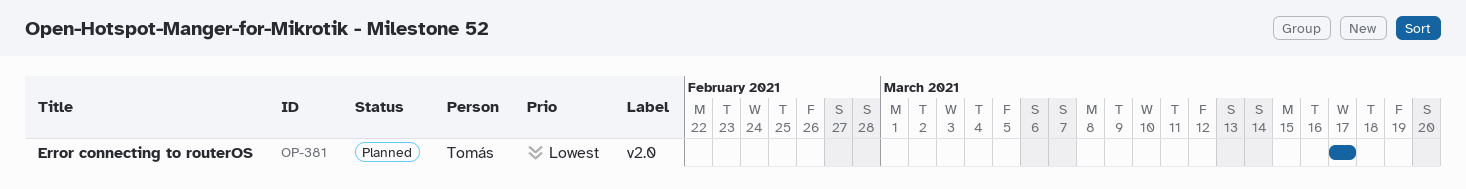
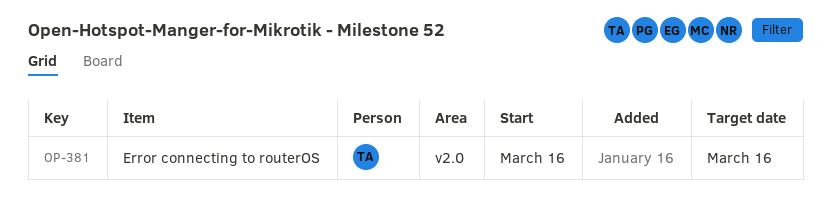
OP-381, start: Mar 17 -> Mar 16
OP-381, due: Mar 17 -> Mar 16

